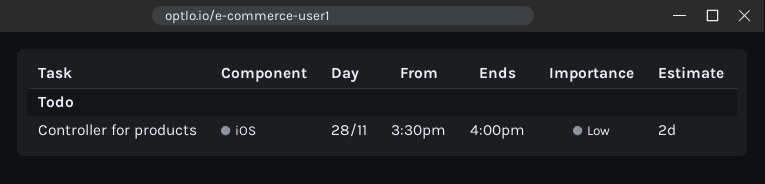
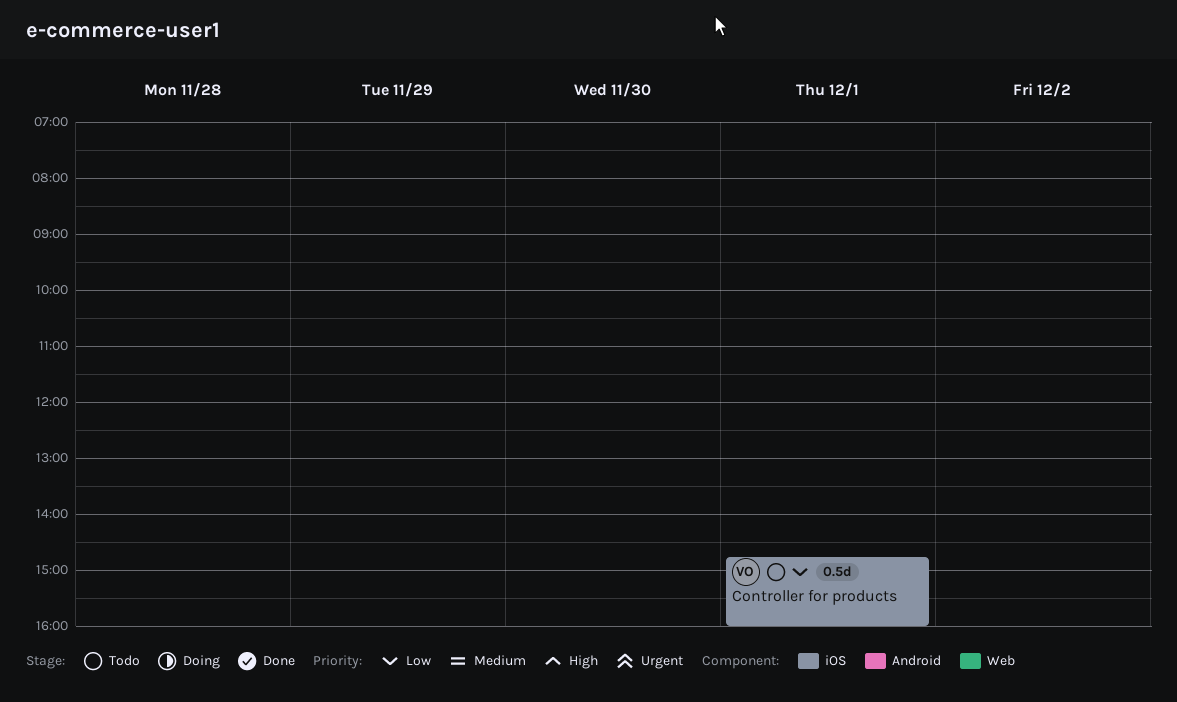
Controller for products, estimate: 2d -> 0.5d
Controller for products, day: Nov 28 -> Dec 1
Controller for products, begins: 15:30 -> 14:45

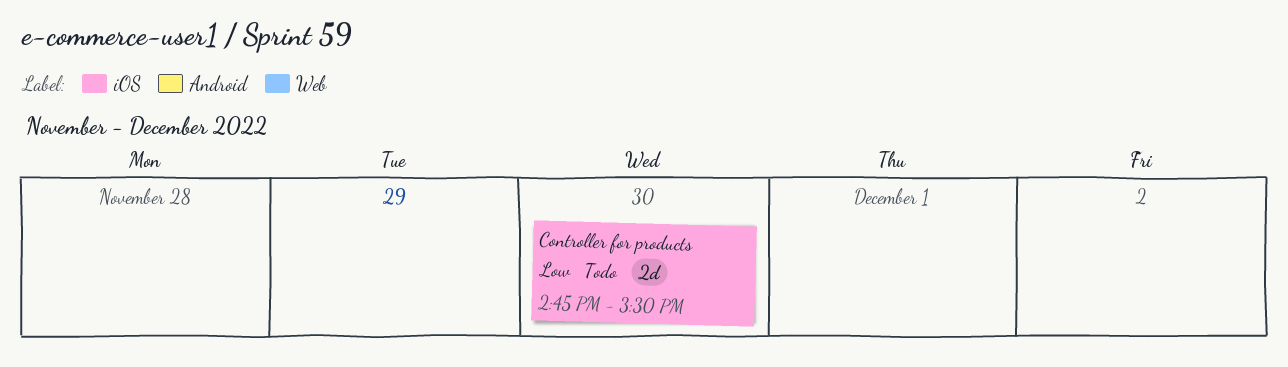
Controller for products, estimate: 0.5d -> 2d
Controller for products, day: Dec 1 -> Nov 30
Controller for products, ends: 16:00 -> 15:30

